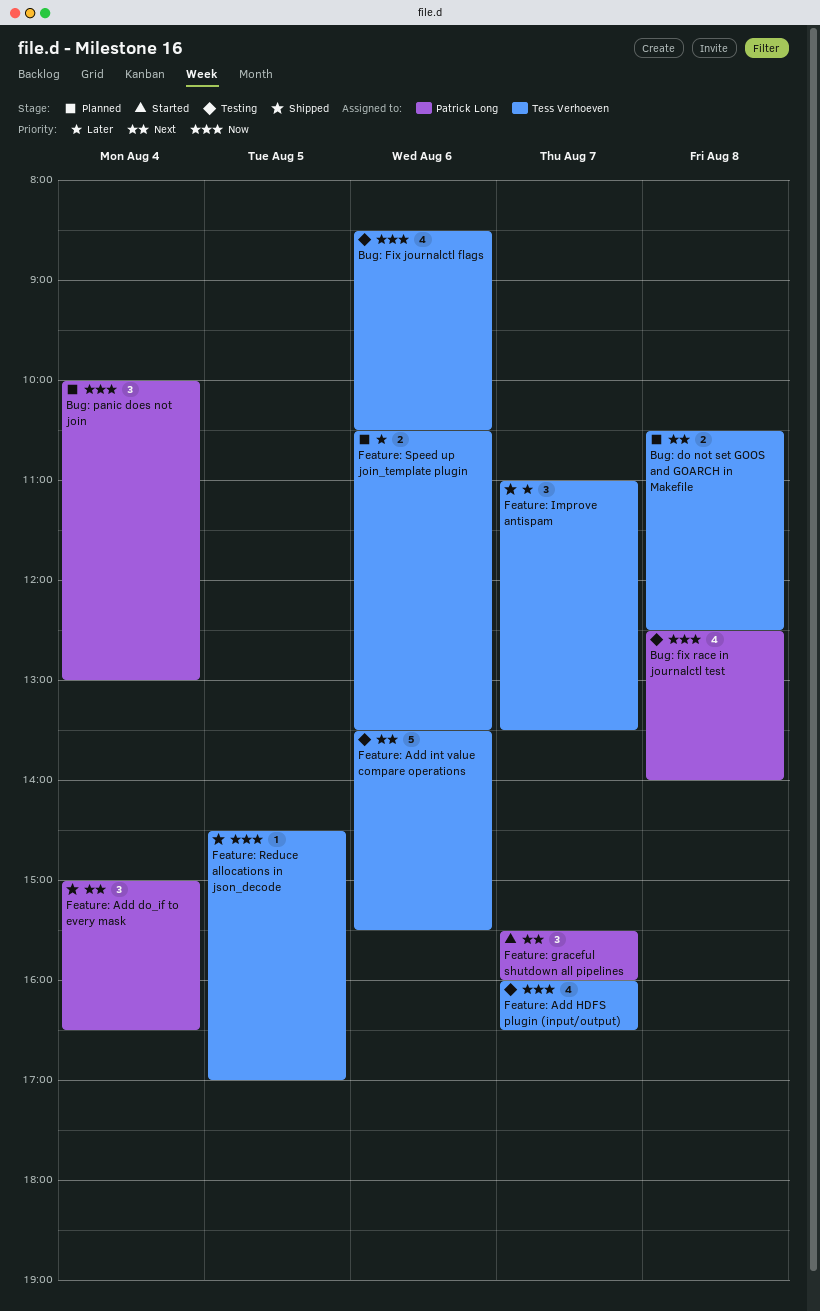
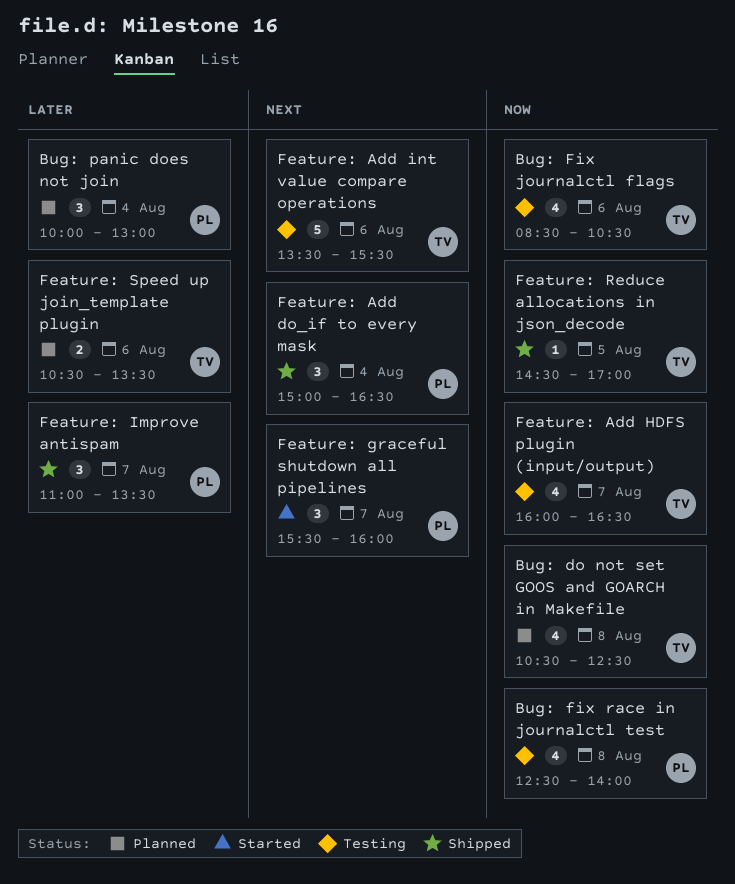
Bug: do not set GOOS and GOARCH in Makefile, priority: Next -> Now
Bug: do not set GOOS and GOARCH in Makefile, estimate: 2 -> 4
Bug: panic does not join, priority: Now -> Later
Feature: Improve antispam, owner: Tess Verhoeven -> Patrick Long

